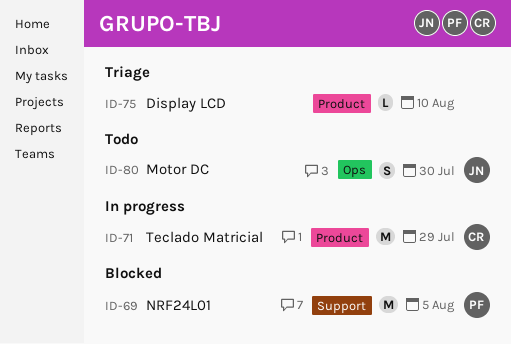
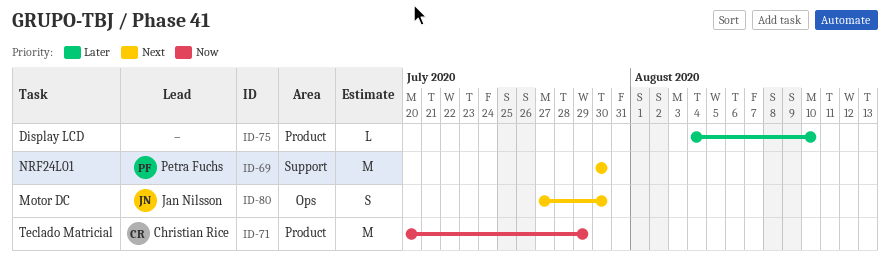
ID-69, due: Aug 5 -> Jul 30

